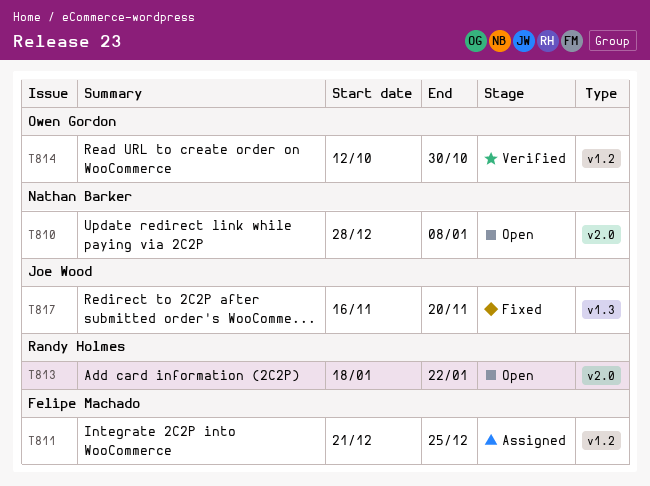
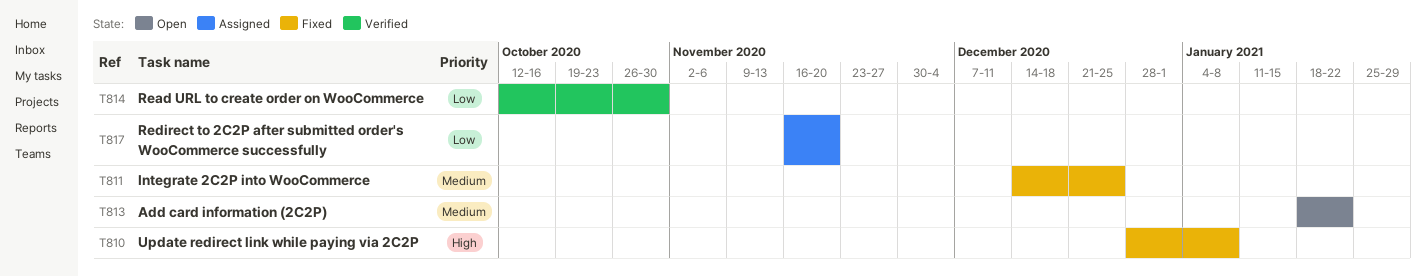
T810, status: Open -> Fixed
T811, status: Assigned -> Fixed
T811, start: Dec 21 -> Dec 14
T817, status: Fixed -> Assigned

